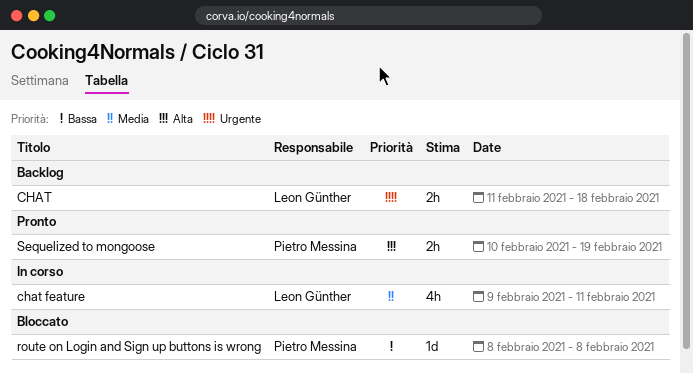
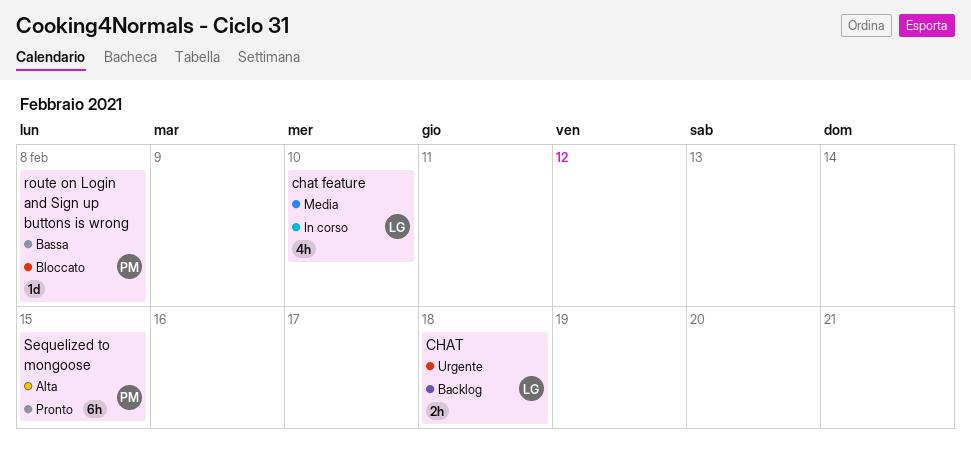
chat feature, due: Feb 11 -> Feb 10
Sequelized to mongoose, estimate: 2h -> 6h
Sequelized to mongoose, due: Feb 19 -> Feb 15

